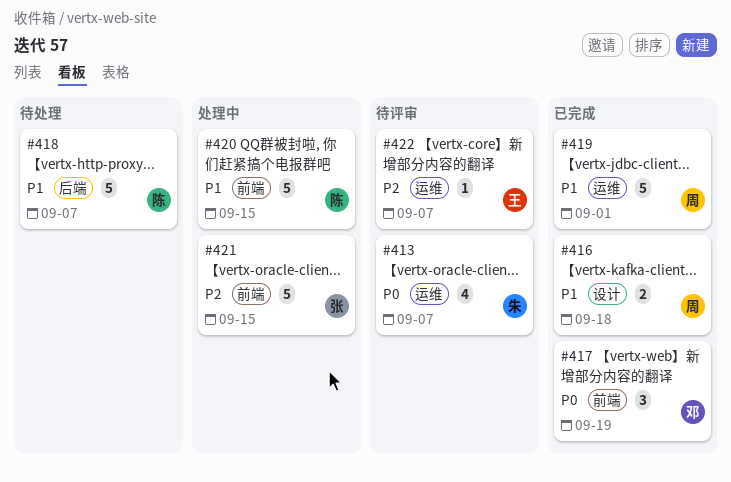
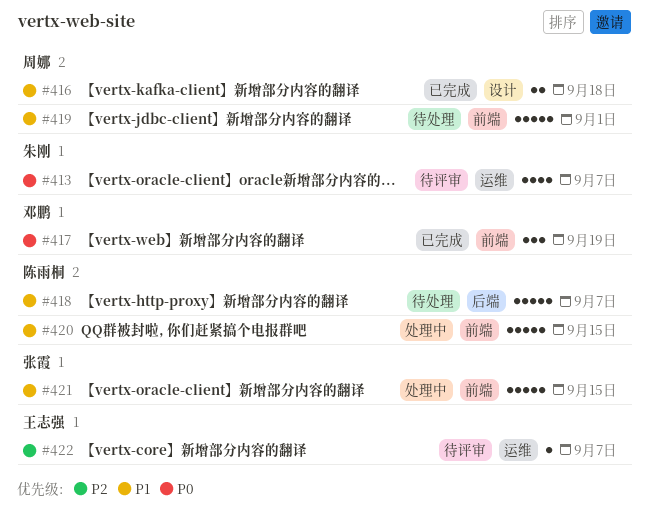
#419, status: 已完成 -> 待处理
#419, label: 运维 -> 前端
#421, priority: P2 -> P1

